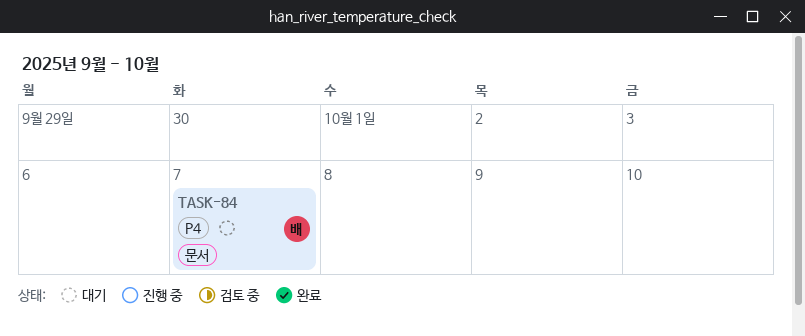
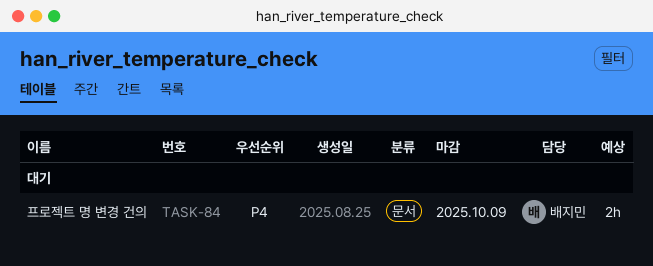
TASK-84, due: Oct 7 -> Oct 9

